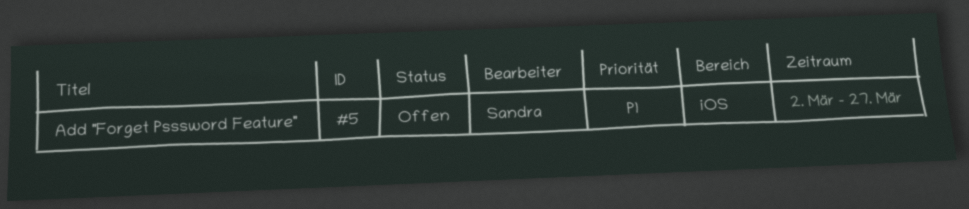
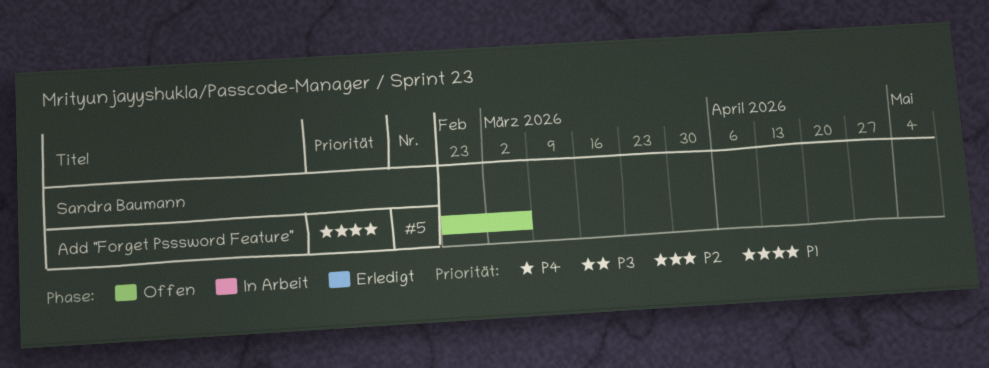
#5, start: Mar 2 -> Feb 23
#5, due: Mar 27 -> Mar 6

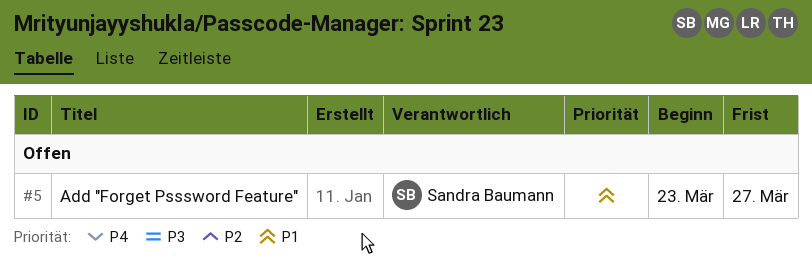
#5, start: Feb 23 -> Mar 23
#5, due: Mar 6 -> Mar 27

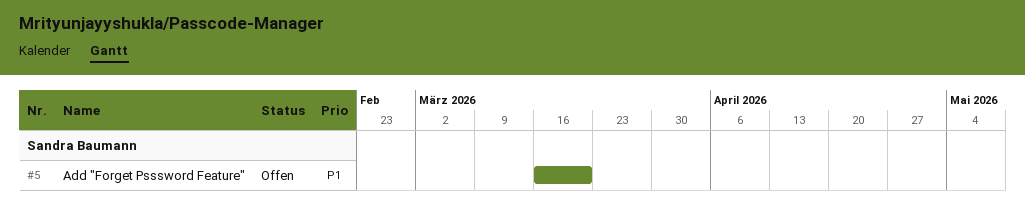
#5, start: Mar 23 -> Mar 16
#5, due: Mar 27 -> Mar 20

